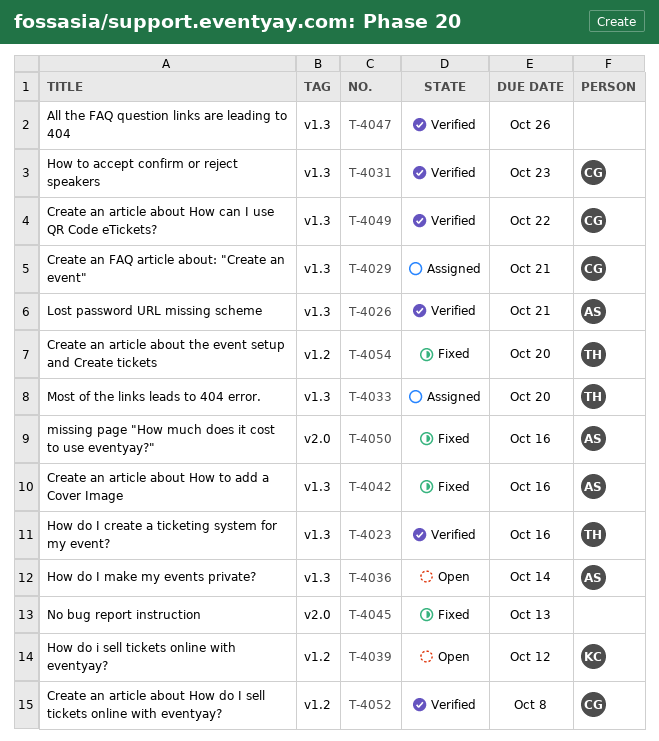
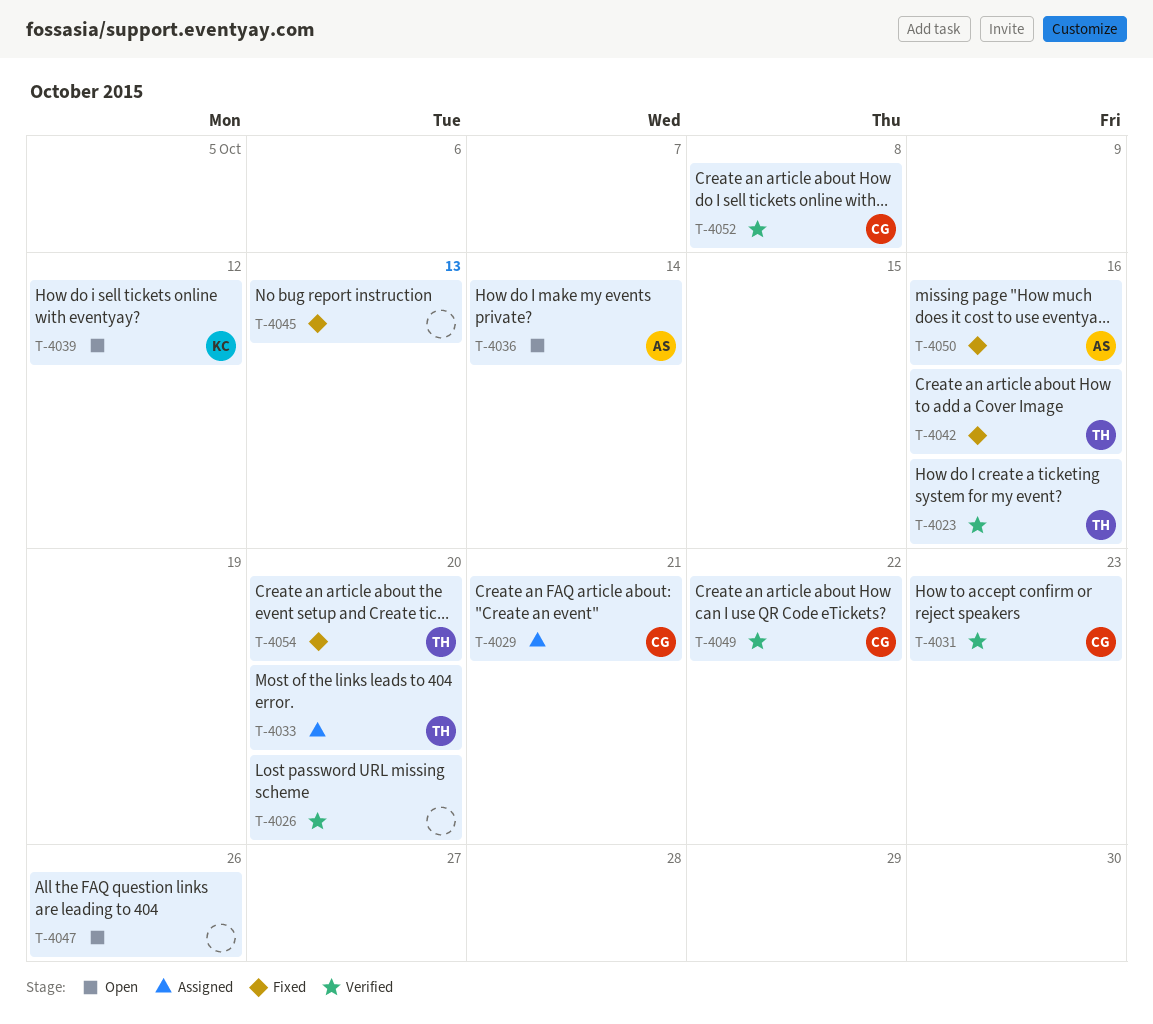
T-4026, owner: AS -> none
T-4026, due: Oct 21 -> Oct 20
T-4042, owner: AS -> TH
T-4047, status: Verified -> Open

